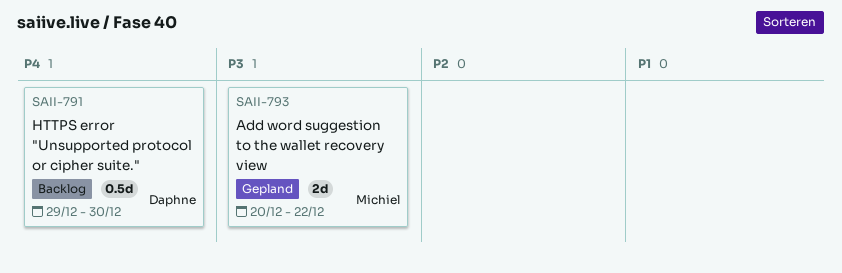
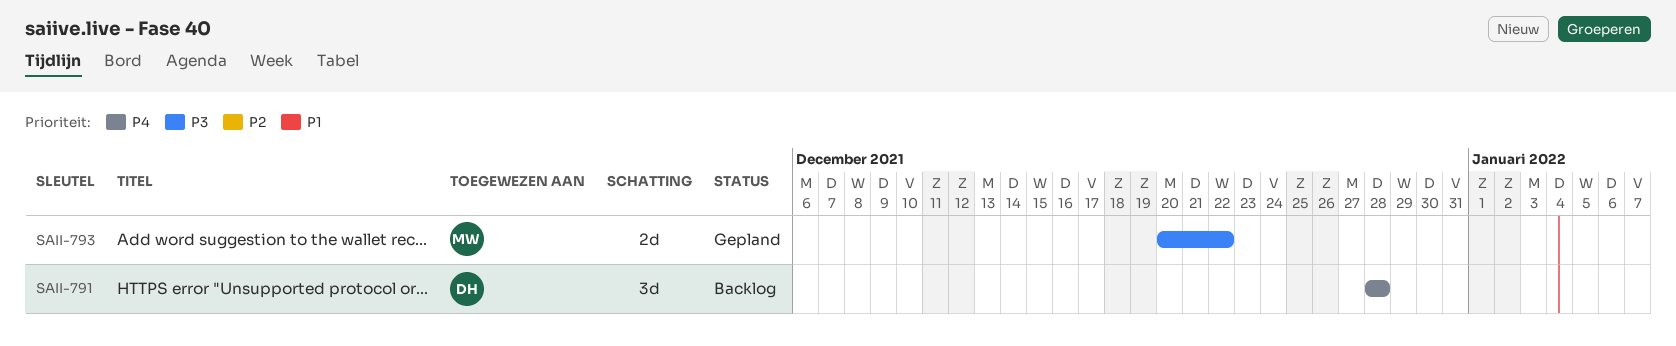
SAII-791, estimate: 0.5d -> 3d
SAII-791, start: Dec 29 -> Dec 28
SAII-791, due: Dec 30 -> Dec 28

